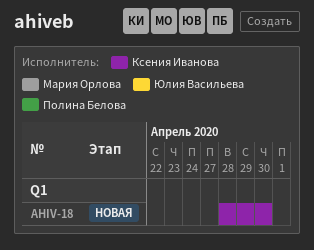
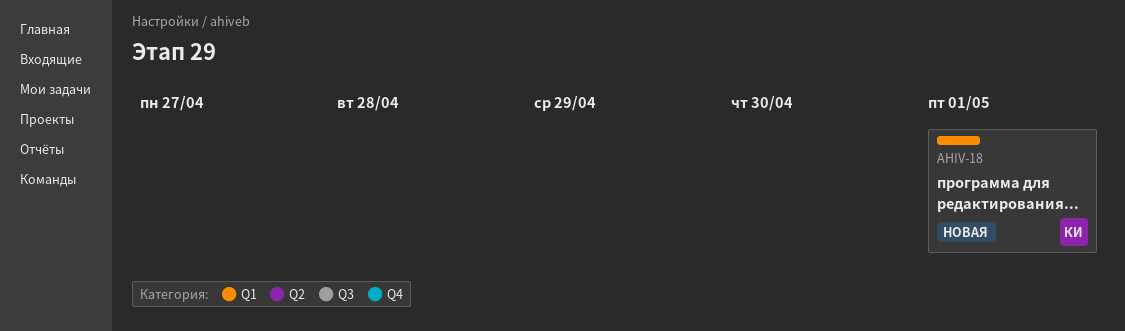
AHIV-18, due: Apr 30 -> May 1

